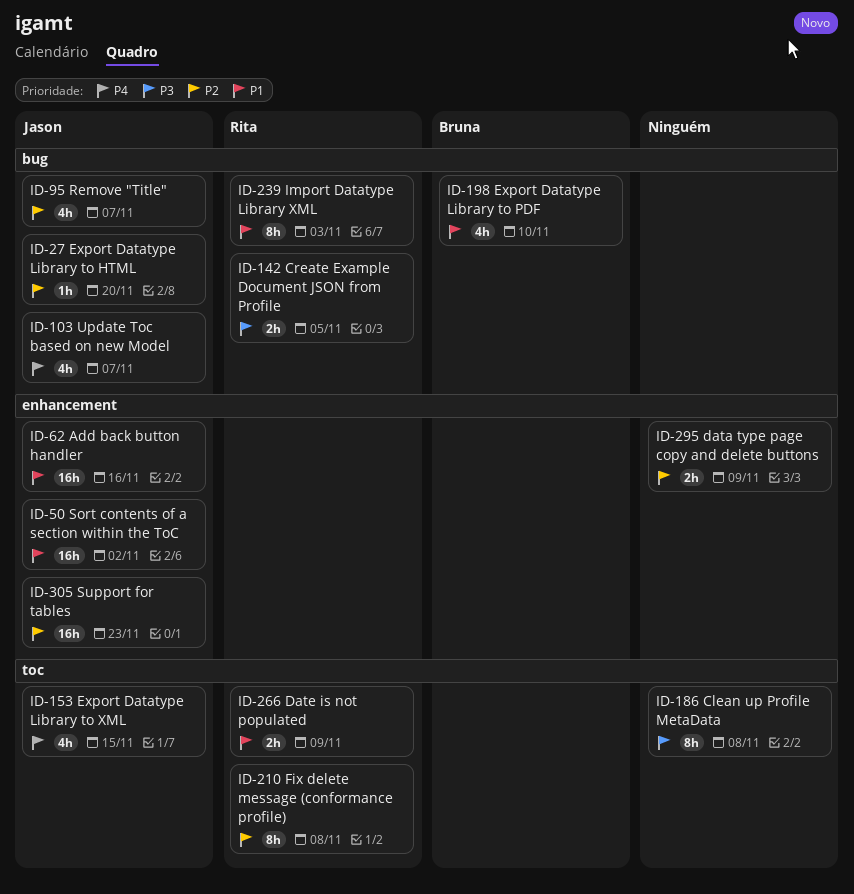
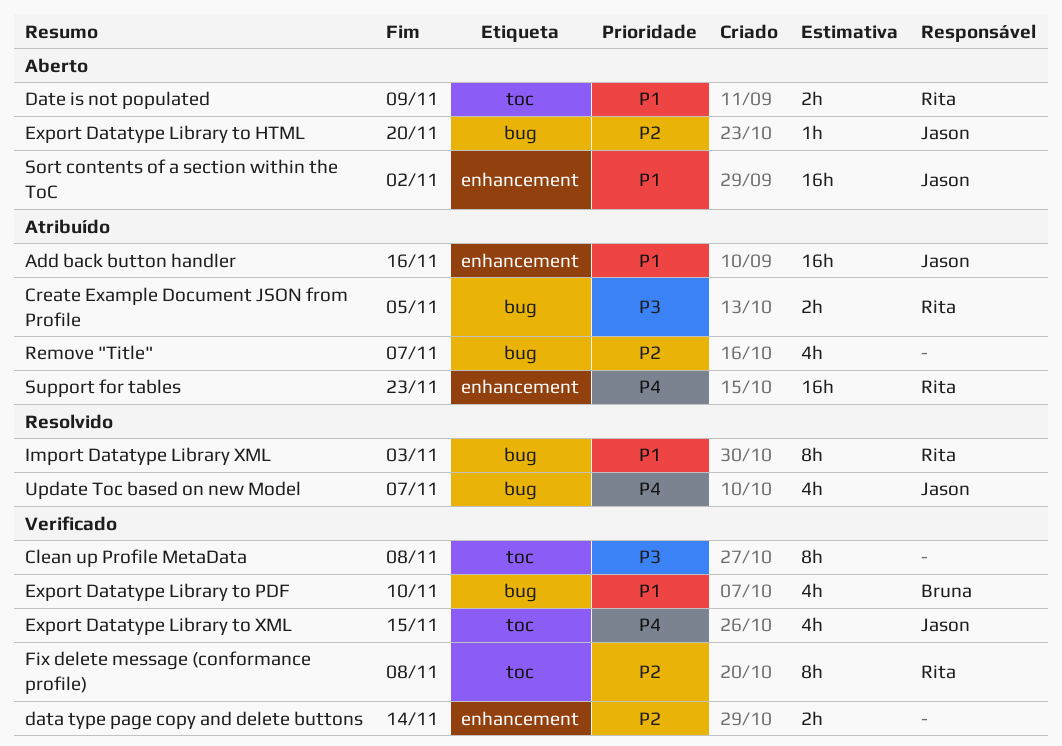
data type page copy and delete buttons, due: Nov 9 -> Nov 14
Remove "Title", owner: Jason -> none
Support for tables, owner: Jason -> Rita
Support for tables, priority: P2 -> P4

